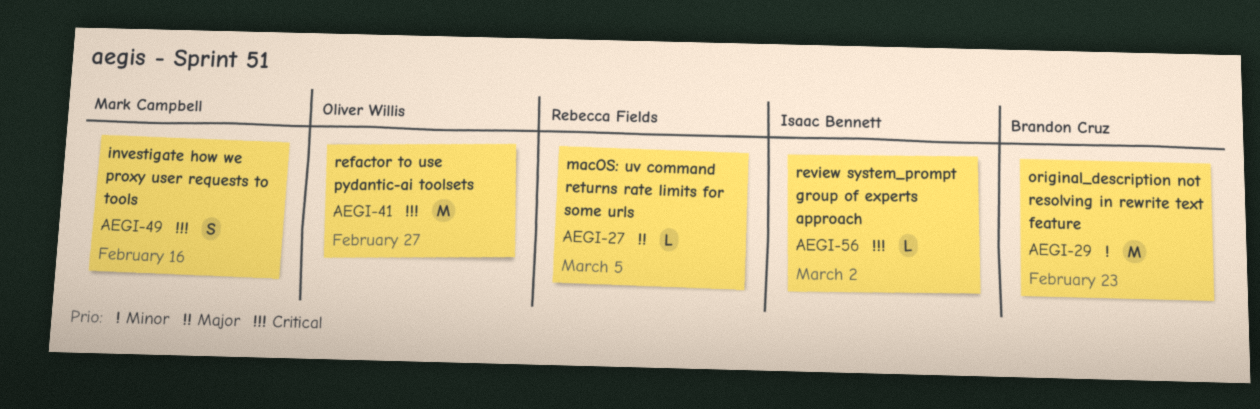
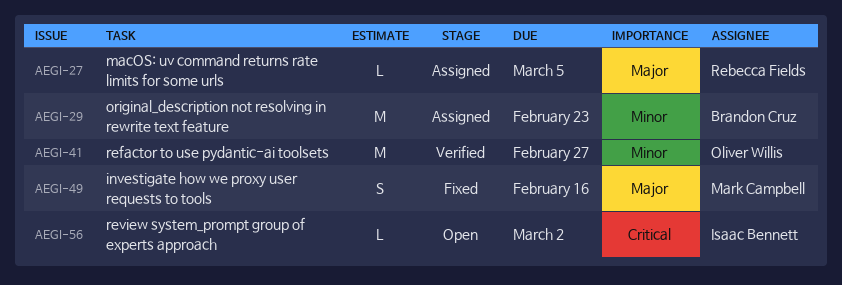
AEGI-41, priority: Critical -> Minor
AEGI-49, priority: Critical -> Major

